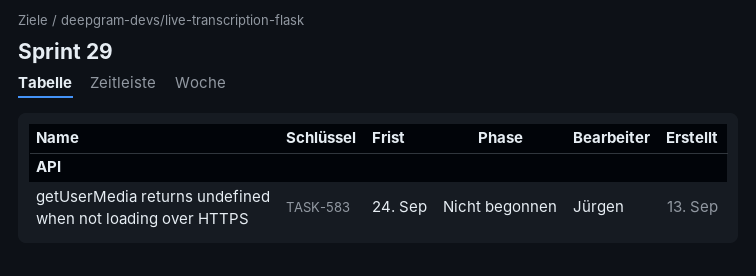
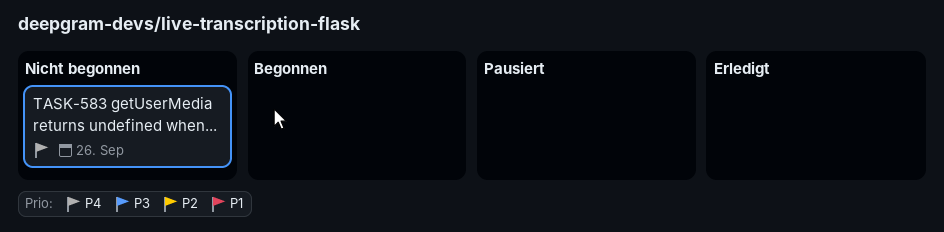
TASK-583, due: Sep 24 -> Sep 26

